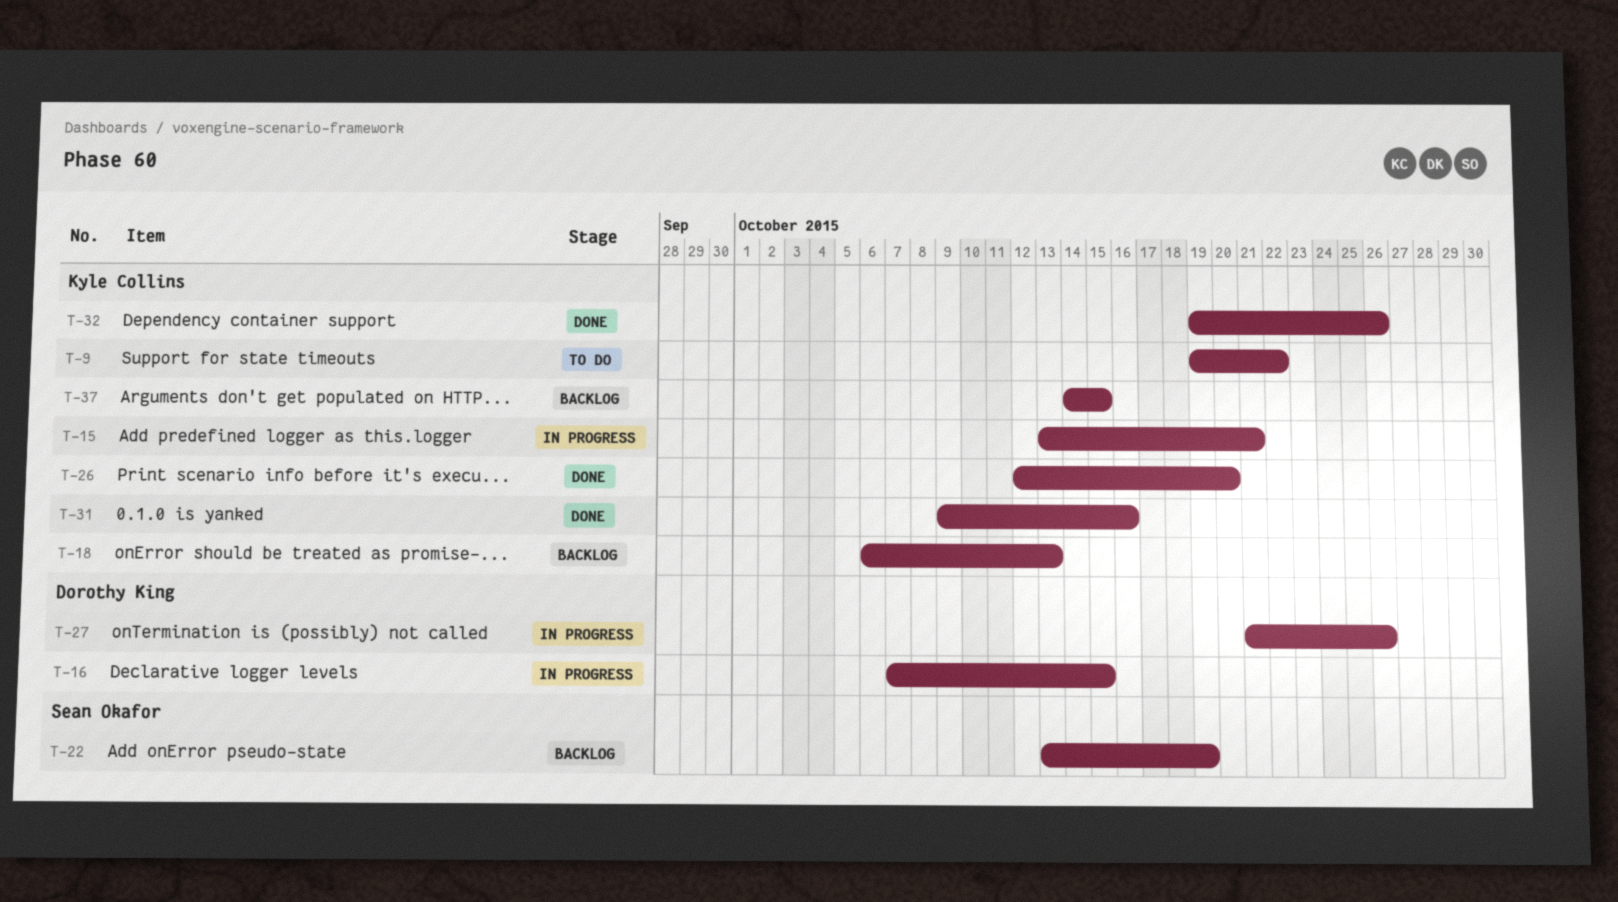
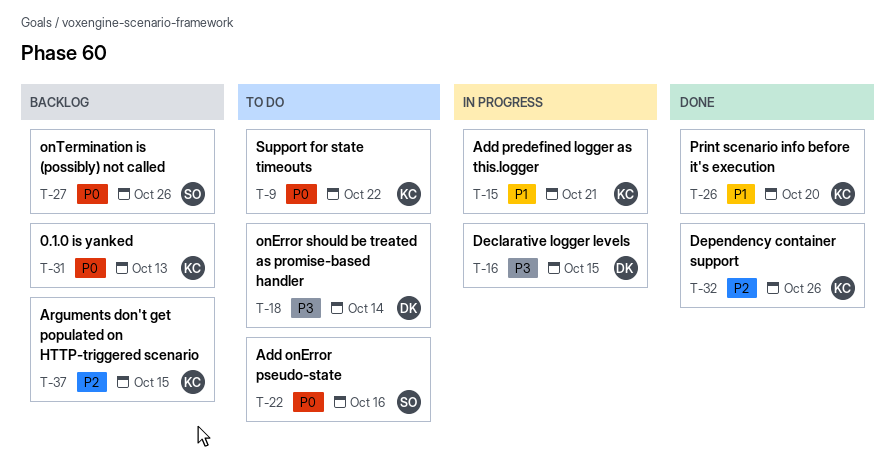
T-18, status: Backlog -> To do
T-18, owner: Kyle Collins -> Dorothy King
T-18, due: Oct 13 -> Oct 14
T-22, status: Backlog -> To do
T-22, due: Oct 19 -> Oct 16
T-27, status: In progress -> Backlog
T-27, owner: Dorothy King -> Sean Okafor
T-31, status: Done -> Backlog
T-31, due: Oct 16 -> Oct 13

